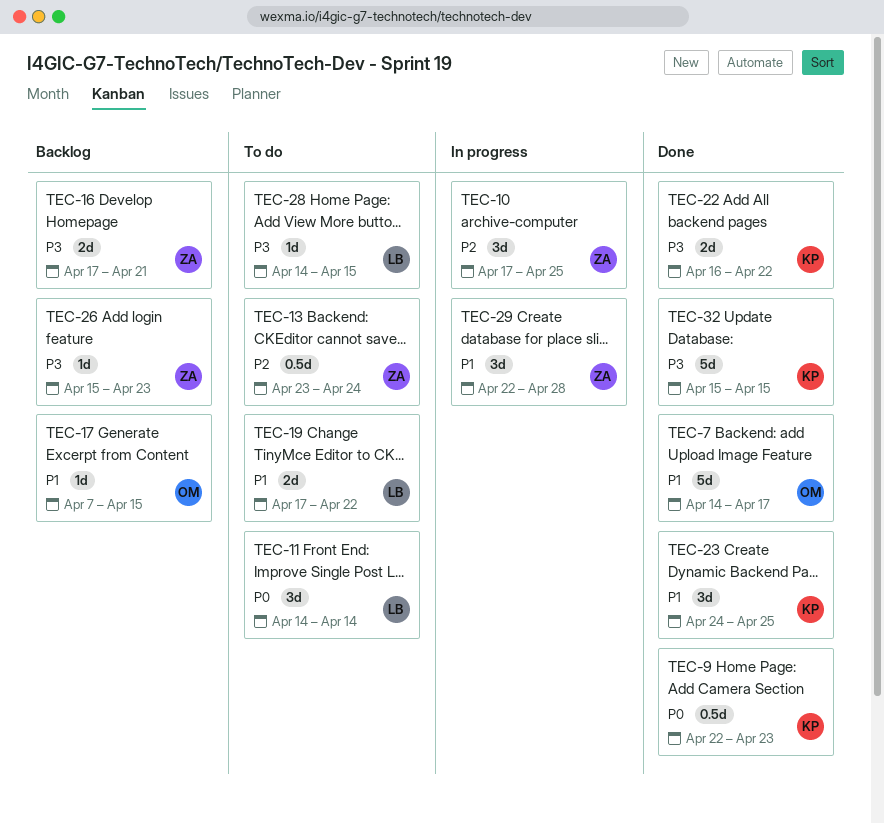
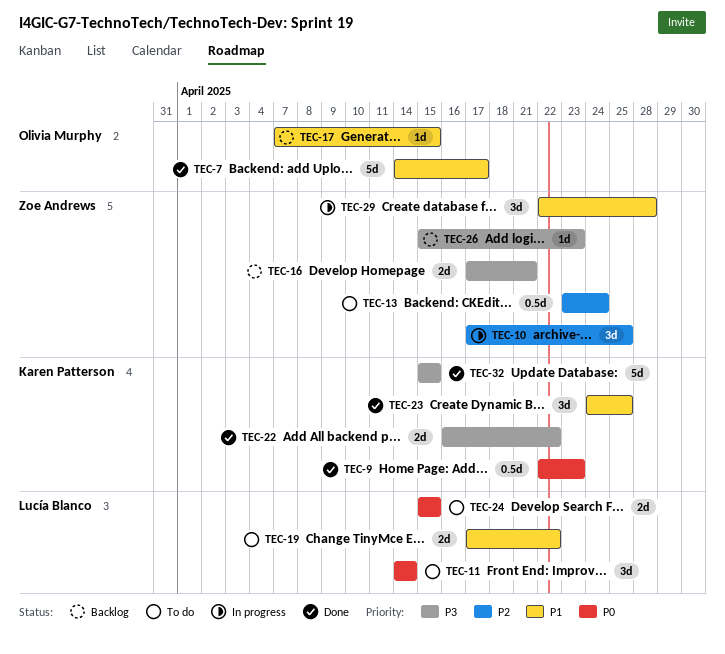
TEC-24: none -> present
TEC-28: present -> none

